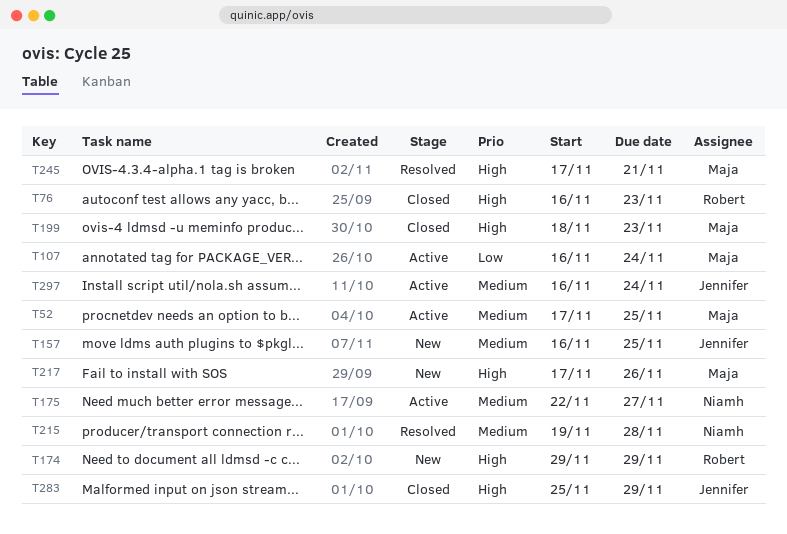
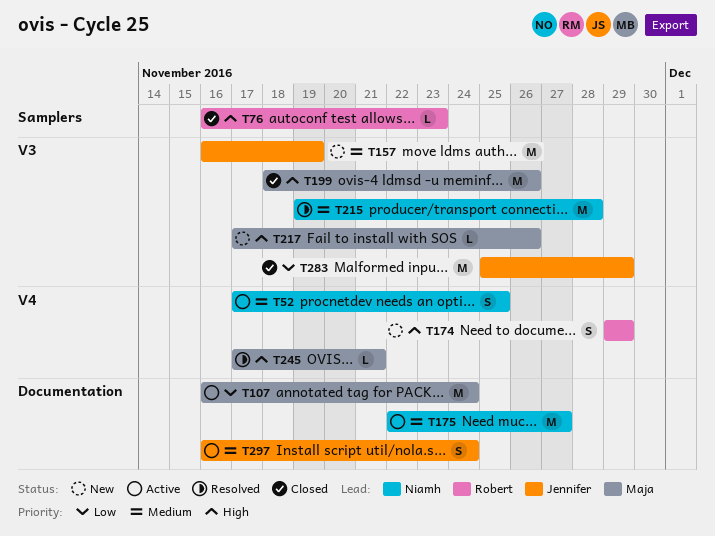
T52, owner: Maja -> Niamh
T157, due: Nov 25 -> Nov 19
T199, due: Nov 23 -> Nov 26
T283, priority: High -> Low

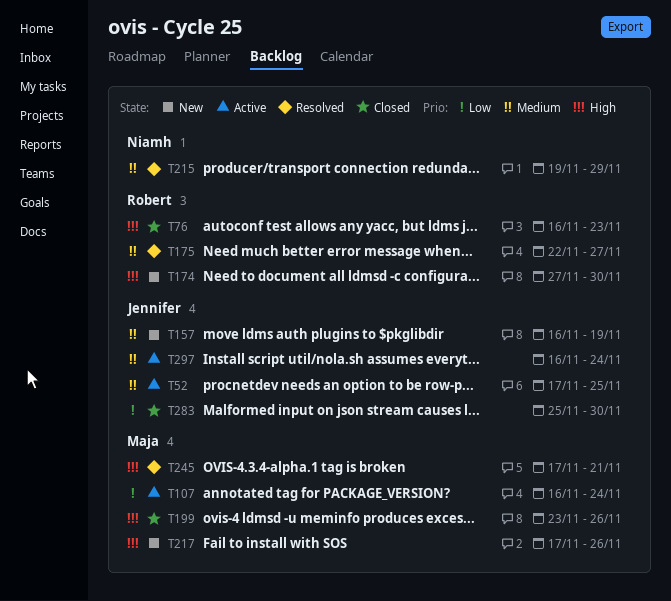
T52, owner: Niamh -> Jennifer
T174, start: Nov 29 -> Nov 27
T174, due: Nov 29 -> Nov 30
T175, status: Active -> Resolved
T175, owner: Niamh -> Robert
T199, start: Nov 18 -> Nov 23
T215, due: Nov 28 -> Nov 29
T283, due: Nov 29 -> Nov 30

